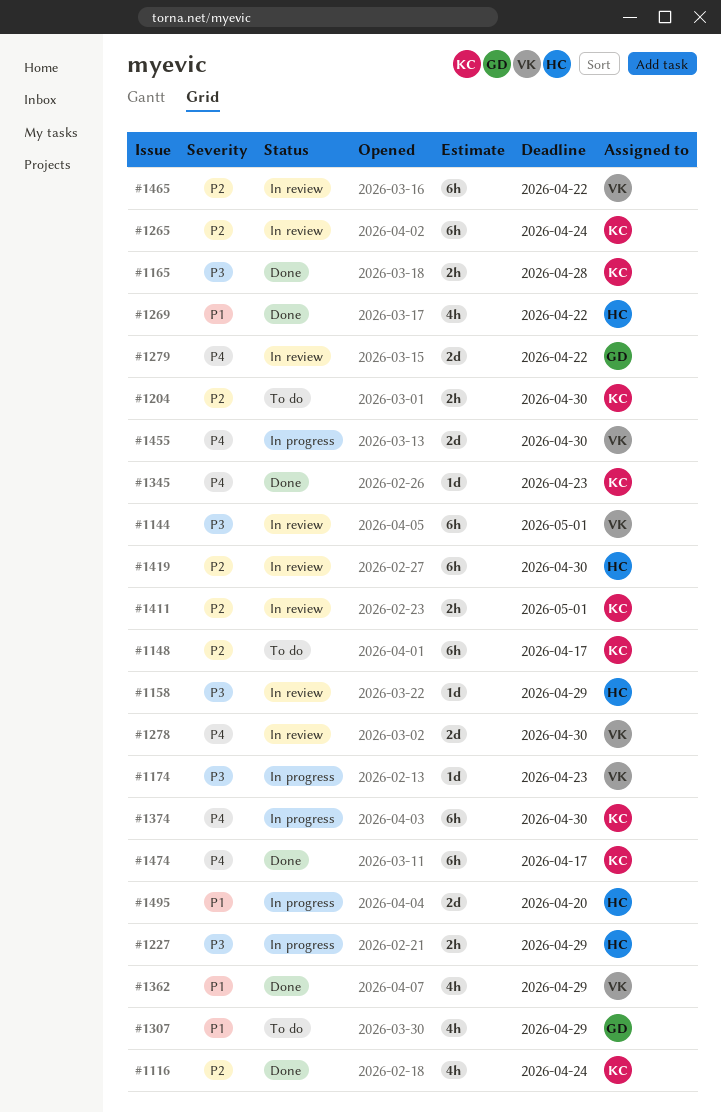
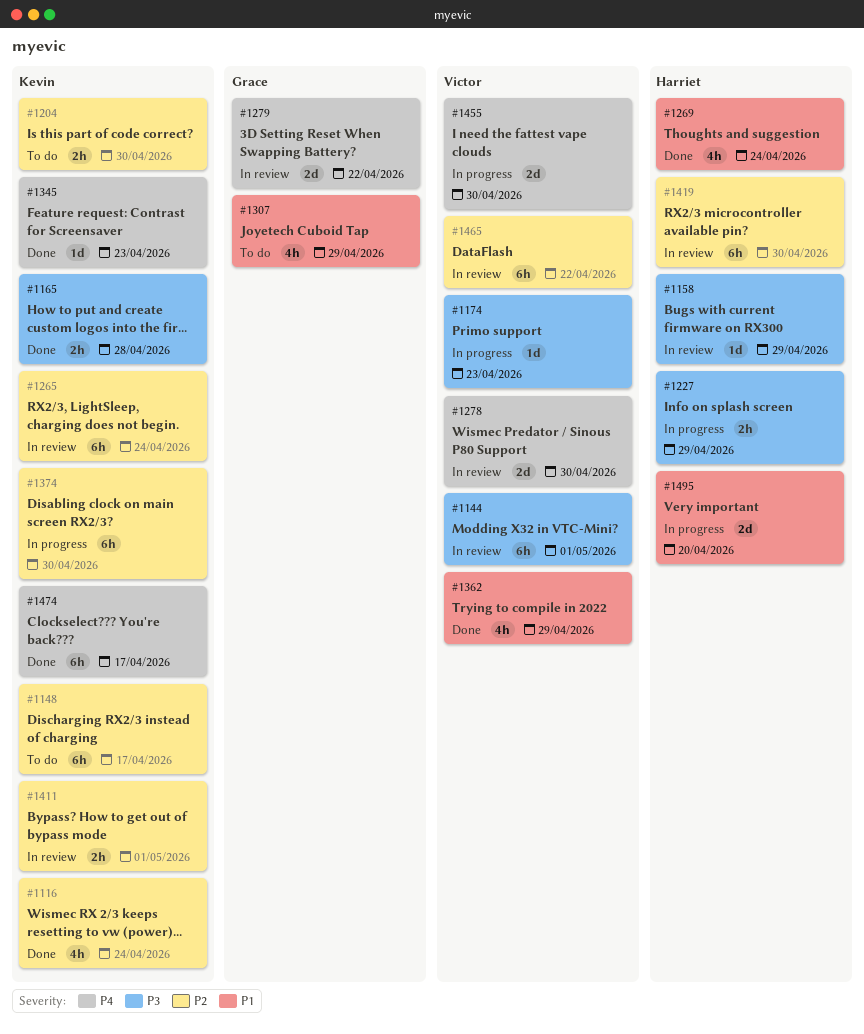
#1269, due: Apr 22 -> Apr 24
#1374, priority: P4 -> P2

